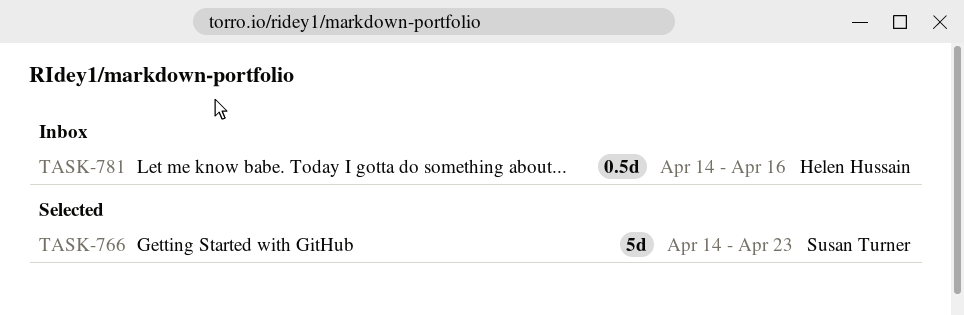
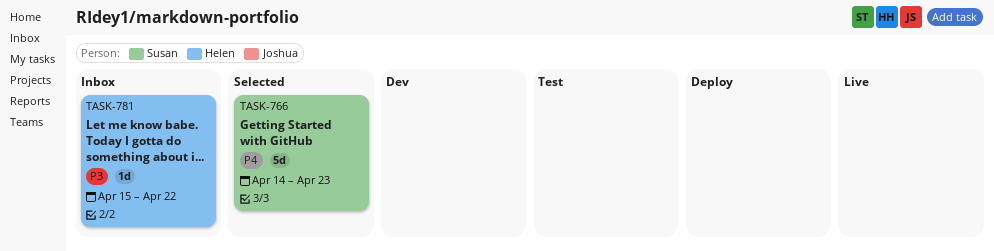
TASK-781, estimate: 0.5d -> 1d
TASK-781, start: Apr 14 -> Apr 15
TASK-781, due: Apr 16 -> Apr 22

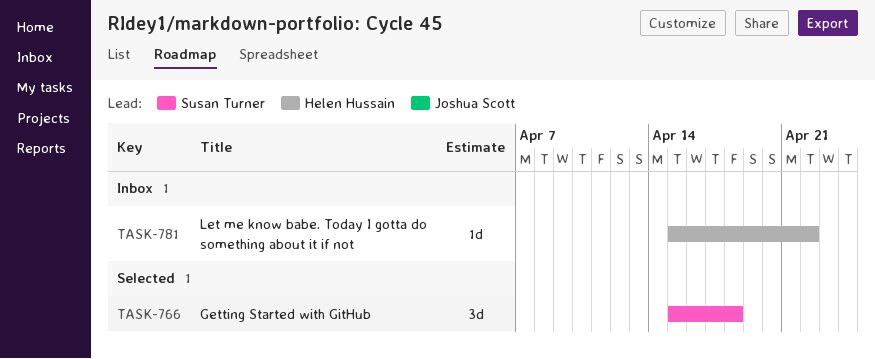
TASK-766, estimate: 5d -> 3d
TASK-766, start: Apr 14 -> Apr 15
TASK-766, due: Apr 23 -> Apr 18

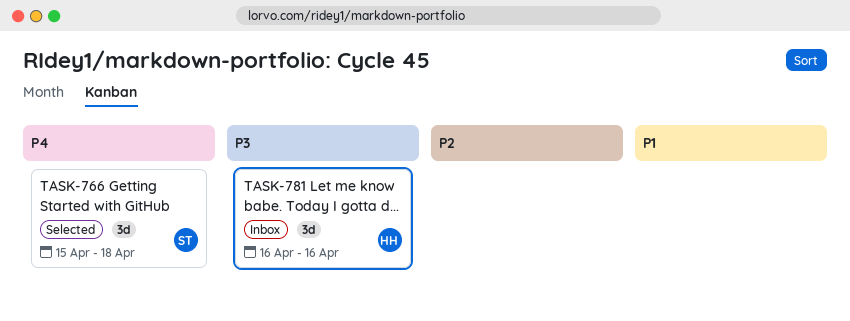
TASK-781, estimate: 1d -> 3d
TASK-781, start: Apr 15 -> Apr 16
TASK-781, due: Apr 22 -> Apr 16

